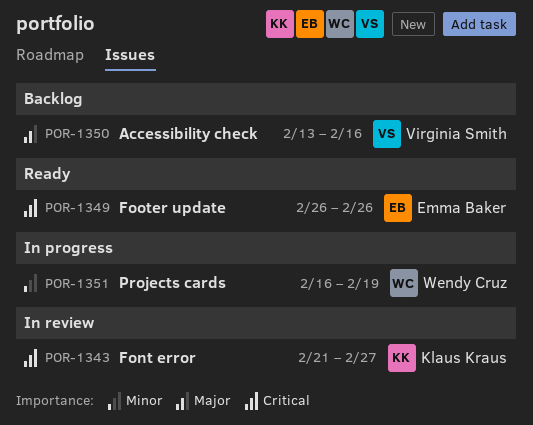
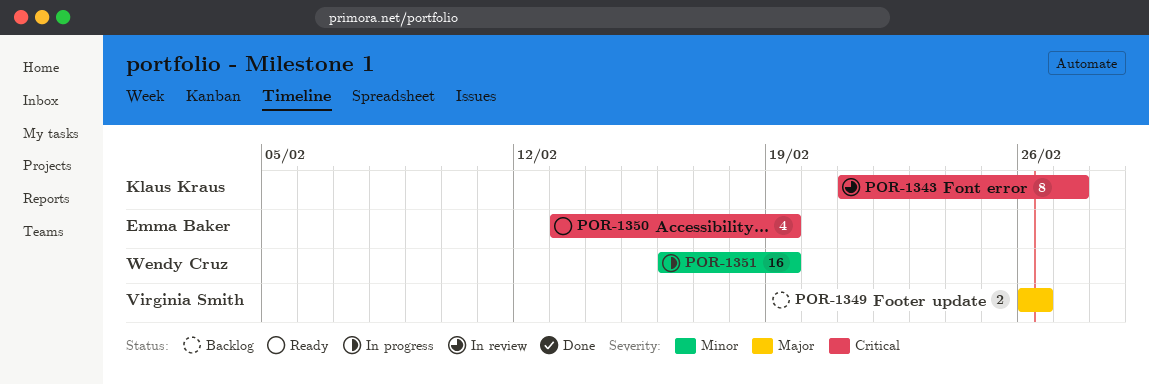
POR-1349, status: Ready -> Backlog
POR-1349, owner: Emma Baker -> Virginia Smith
POR-1349, priority: Critical -> Major
POR-1350, status: Backlog -> Ready
POR-1350, owner: Virginia Smith -> Emma Baker
POR-1350, priority: Major -> Critical
POR-1350, due: Feb 16 -> Feb 19

